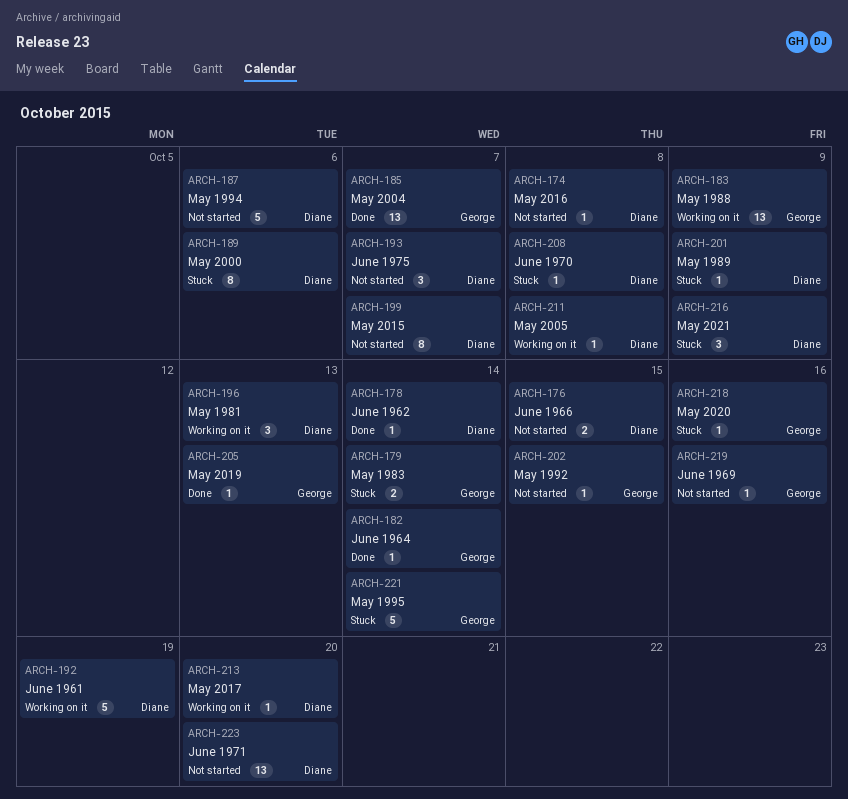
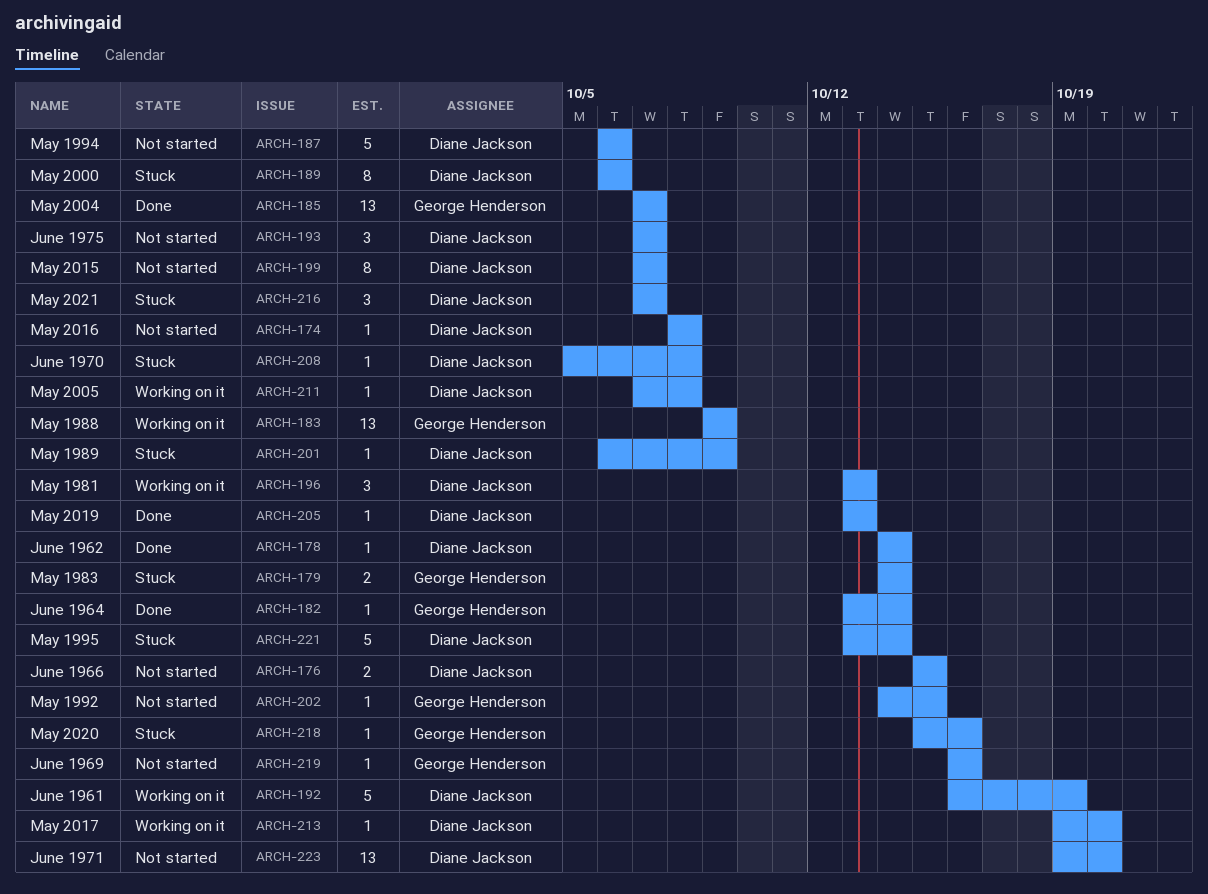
ARCH-205, owner: George Henderson -> Diane Jackson
ARCH-216, due: Oct 9 -> Oct 7
ARCH-221, owner: George Henderson -> Diane Jackson

